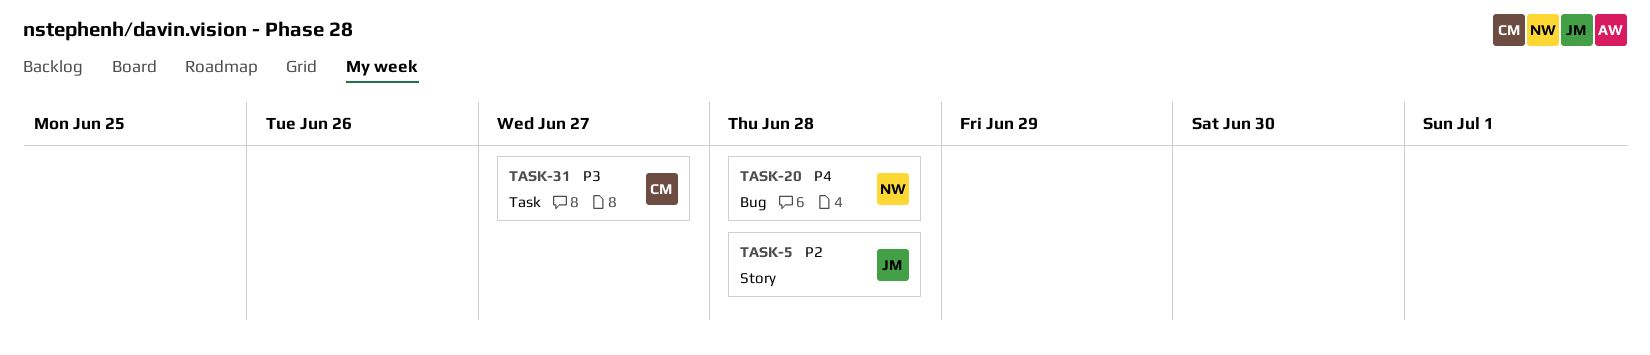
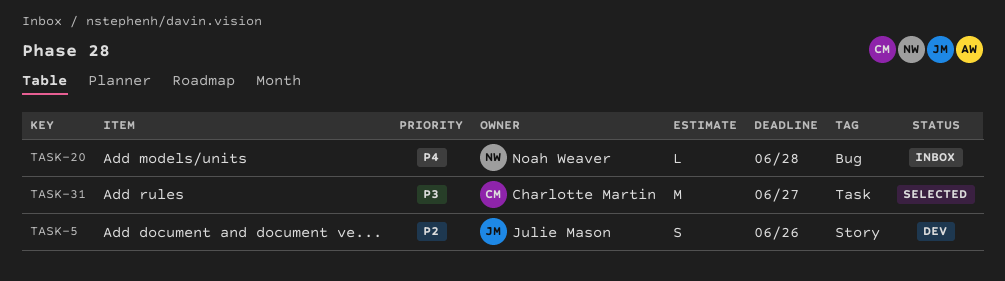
TASK-5, due: Jun 28 -> Jun 26

